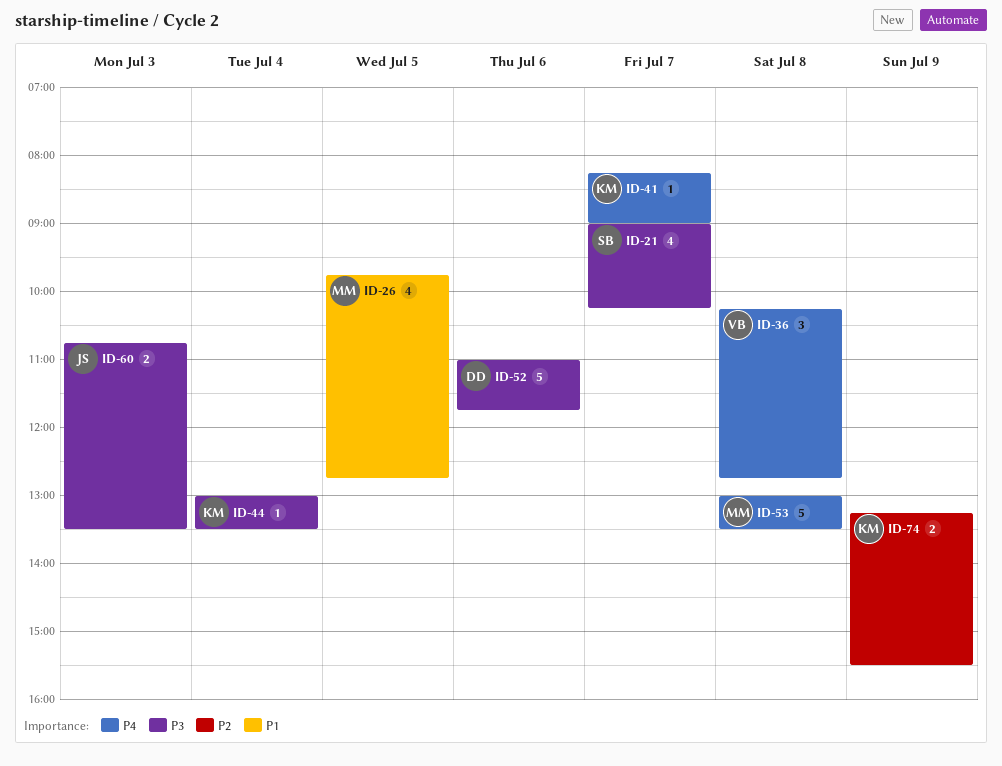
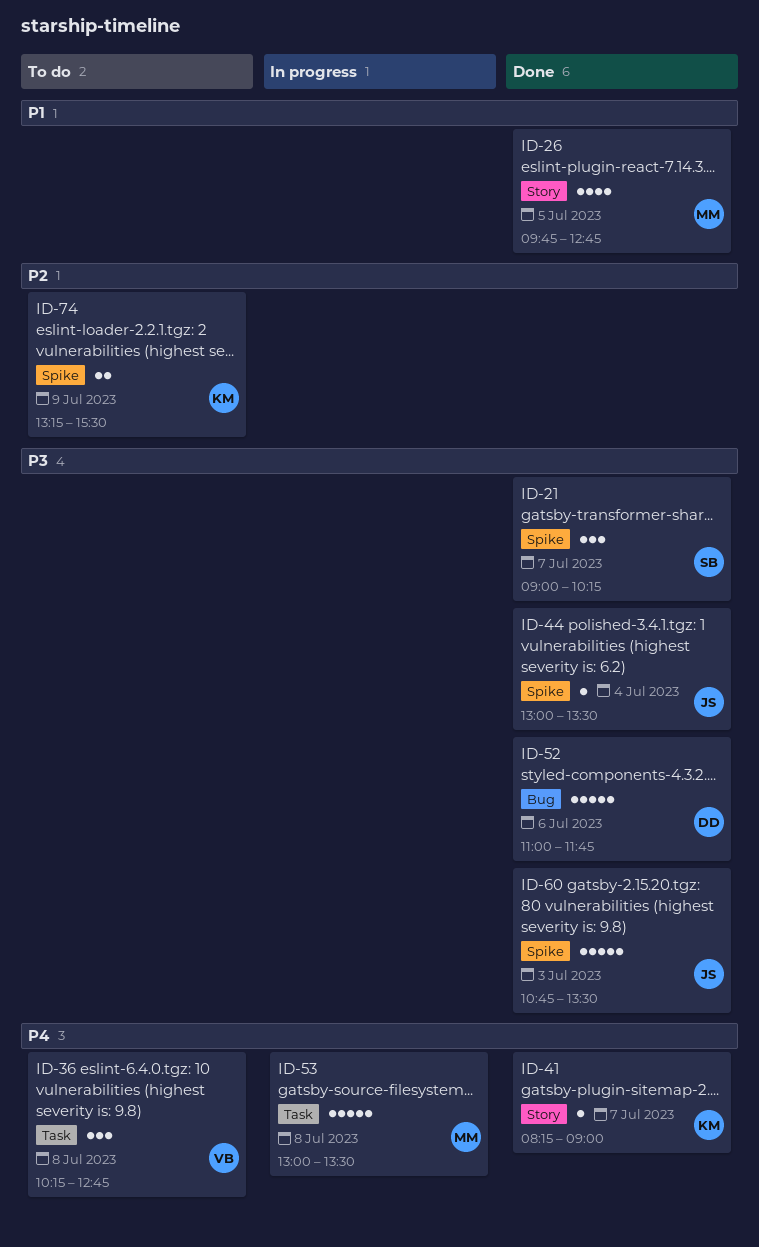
ID-21, estimate: 4 -> 3
ID-44, owner: KM -> JS
ID-60, estimate: 2 -> 5

